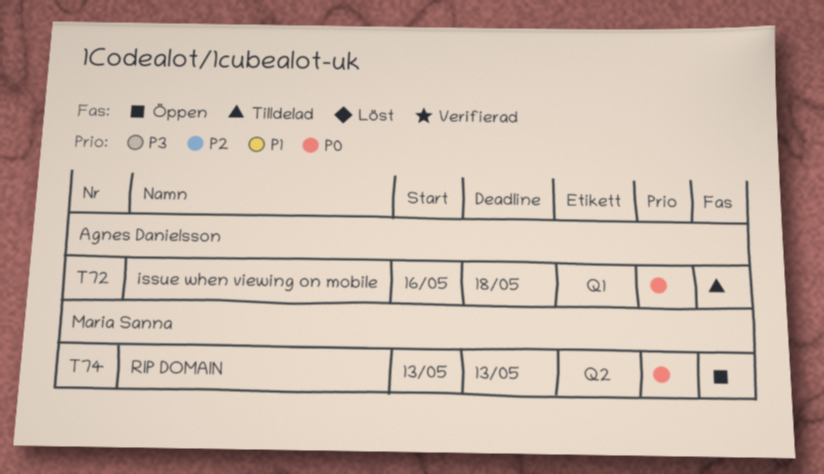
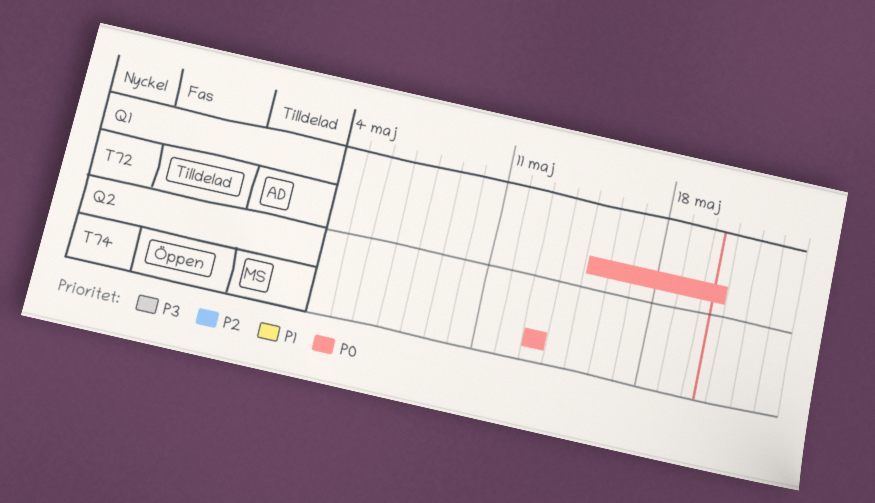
T72, start: May 16 -> May 15
T72, due: May 18 -> May 20

